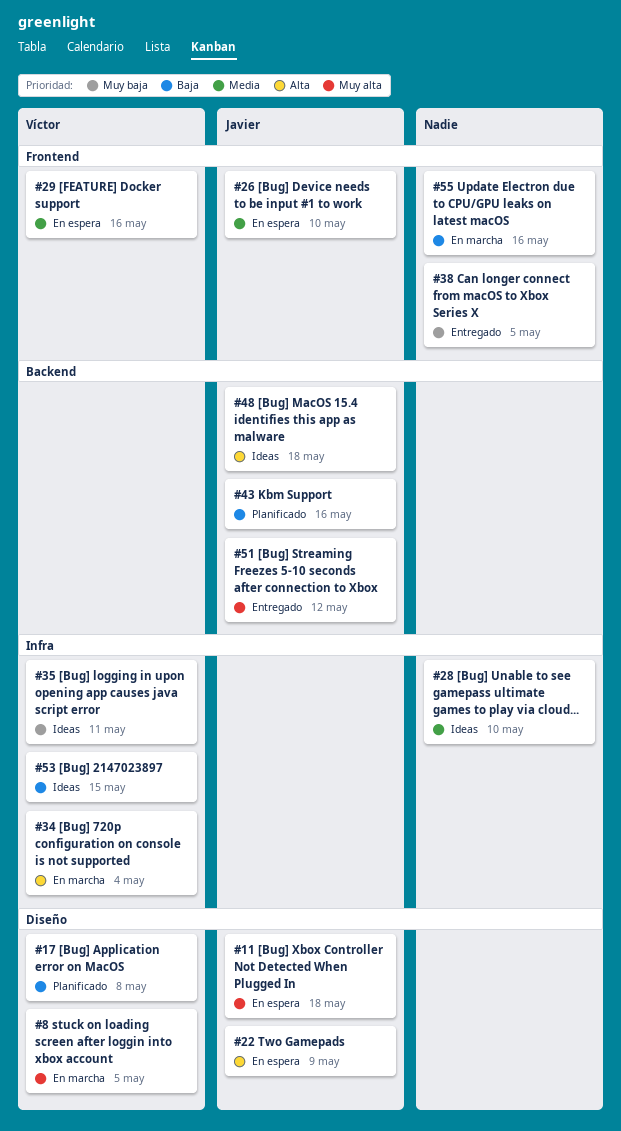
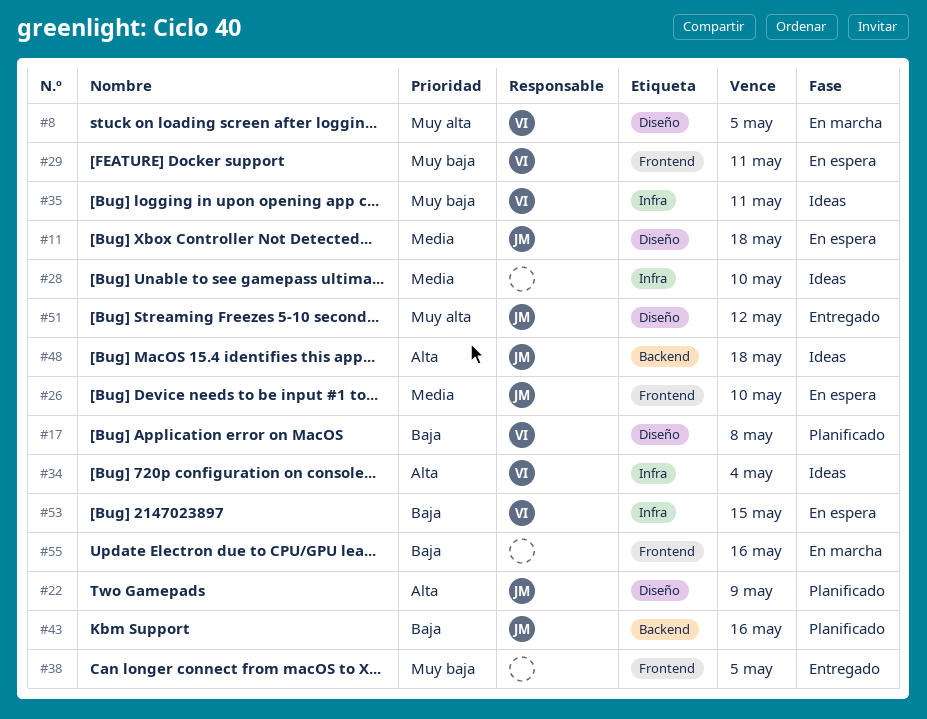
#11, priority: Muy alta -> Media
#22, status: En espera -> Planificado
#29, priority: Media -> Muy baja
#29, due: May 16 -> May 11
#34, status: En marcha -> Ideas
#51, label: Backend -> Diseño
#53, status: Ideas -> En espera

